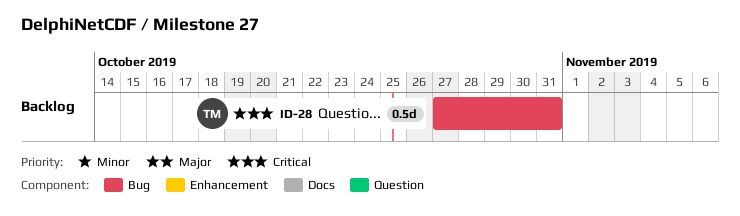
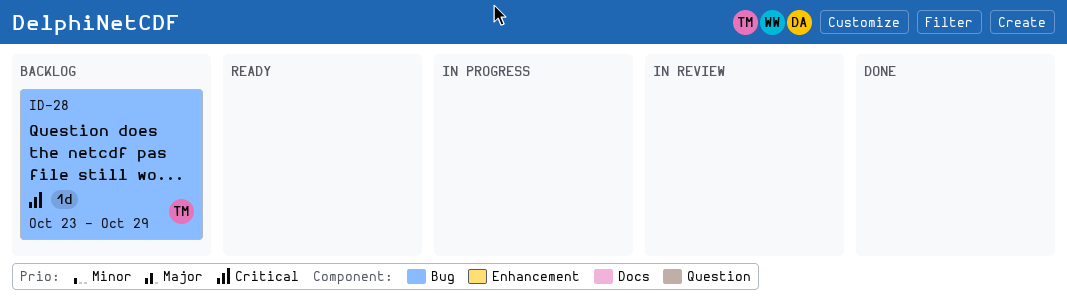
ID-28, estimate: 0.5d -> 1d
ID-28, start: Oct 27 -> Oct 23
ID-28, due: Oct 31 -> Oct 29

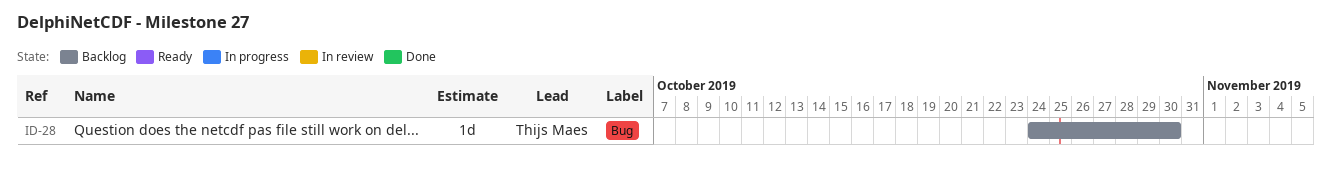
ID-28, start: Oct 23 -> Oct 24
ID-28, due: Oct 29 -> Oct 30

